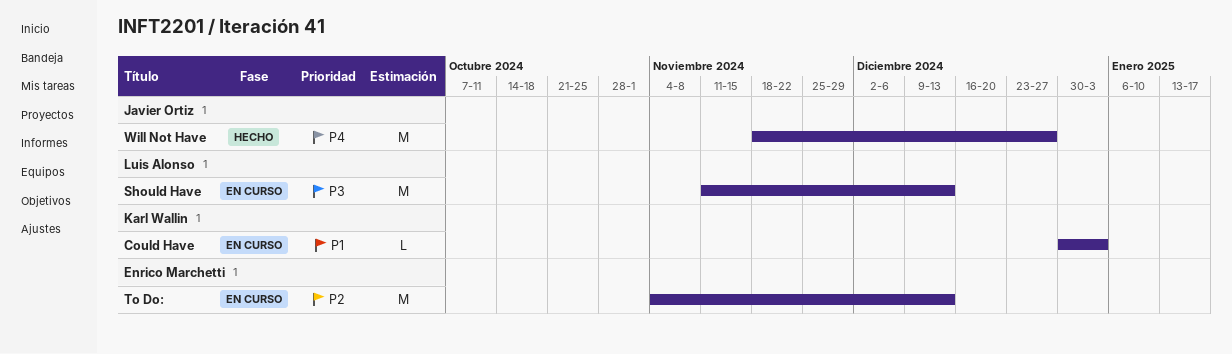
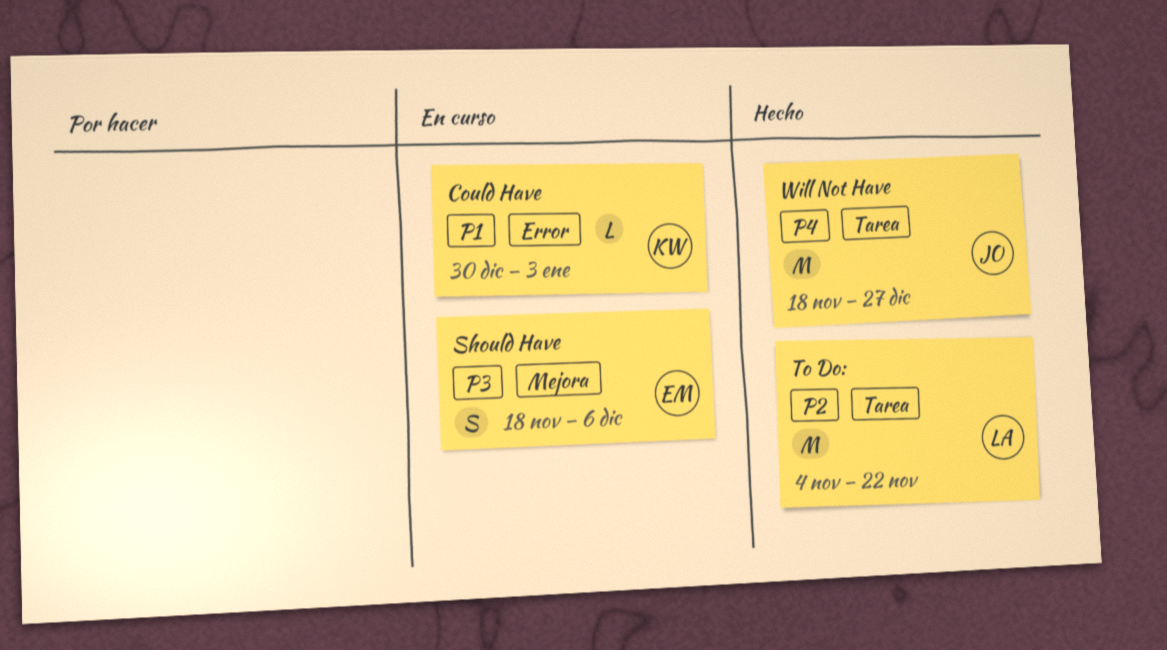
Should Have, owner: Luis Alonso -> Enrico Marchetti
Should Have, estimate: M -> S
Should Have, start: Nov 11 -> Nov 18
Should Have, due: Dec 13 -> Dec 6
To Do:, status: En curso -> Hecho
To Do:, owner: Enrico Marchetti -> Luis Alonso
To Do:, due: Dec 13 -> Nov 22

